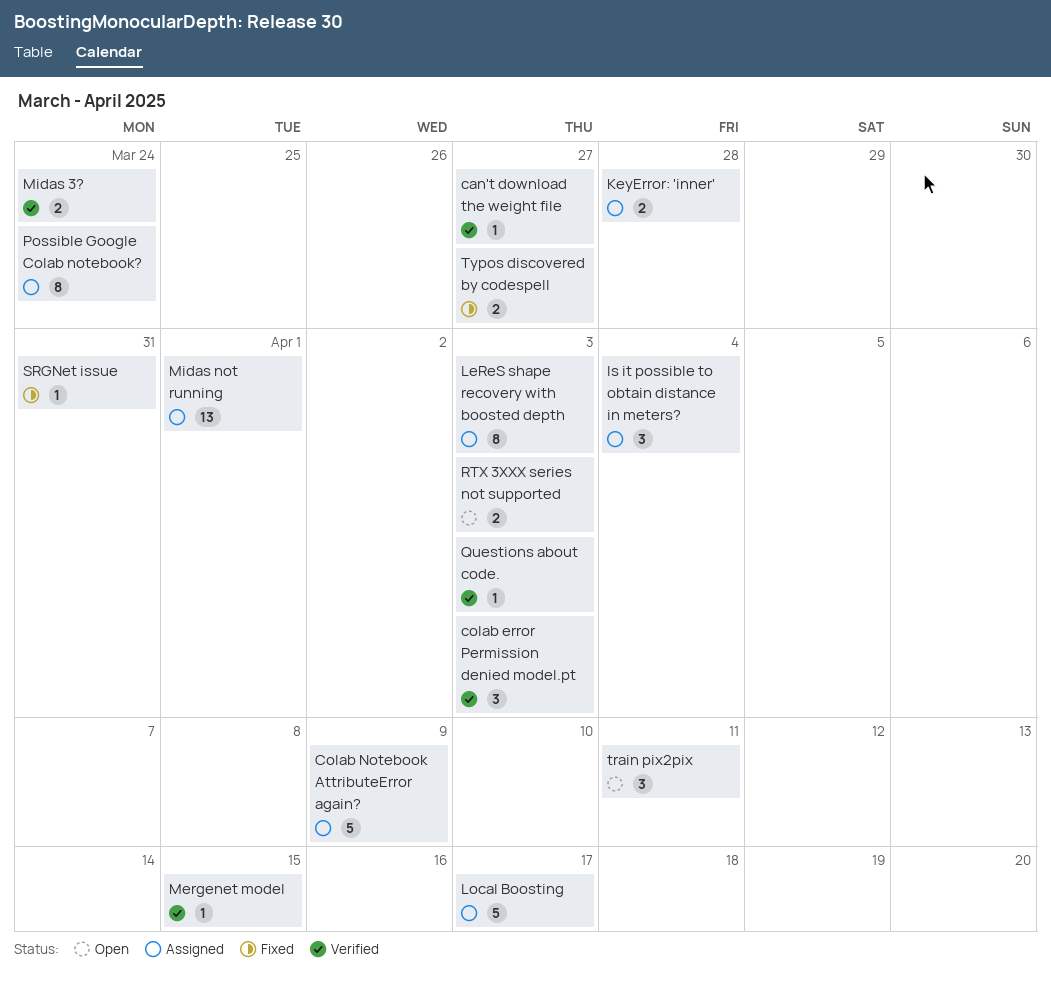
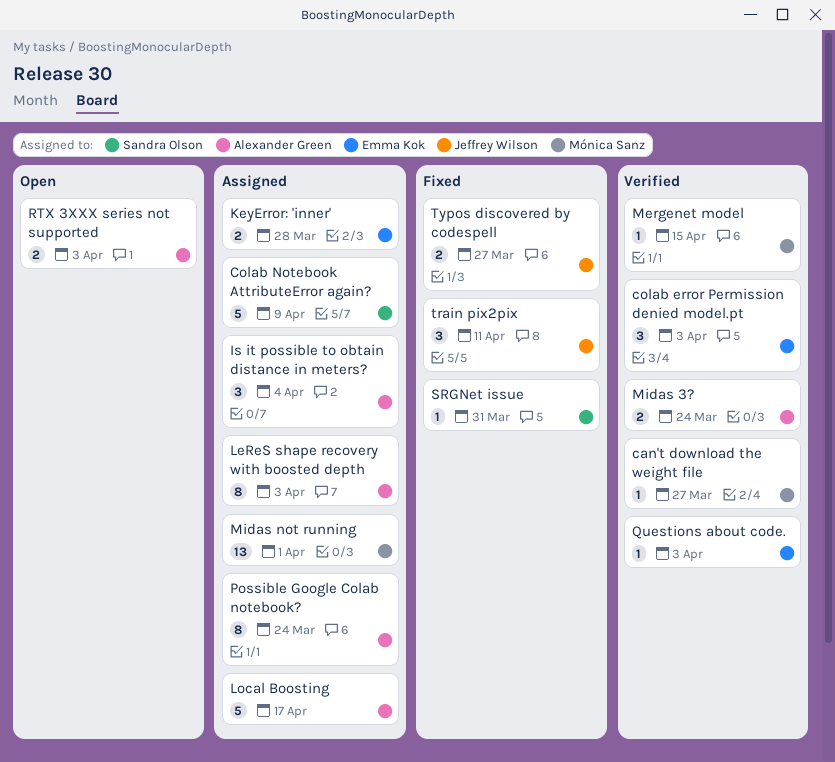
train pix2pix, status: Open -> Fixed

